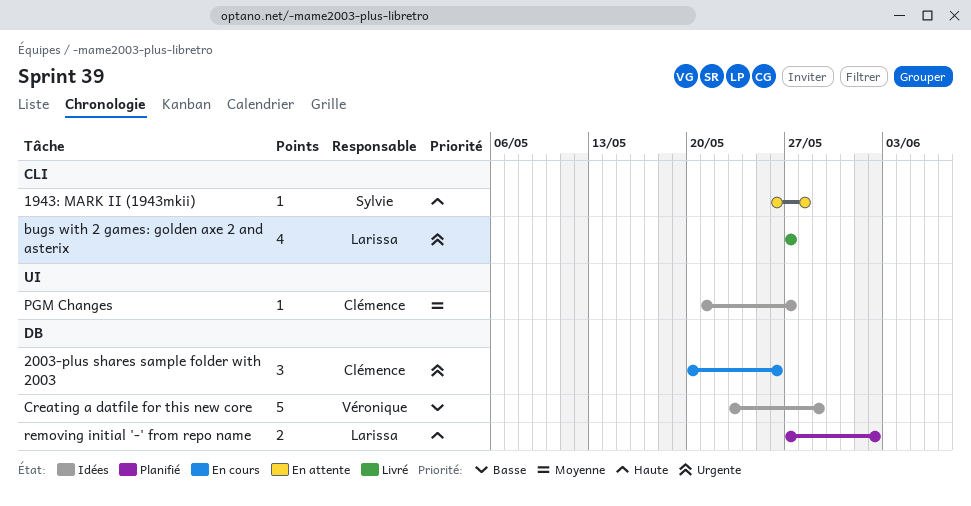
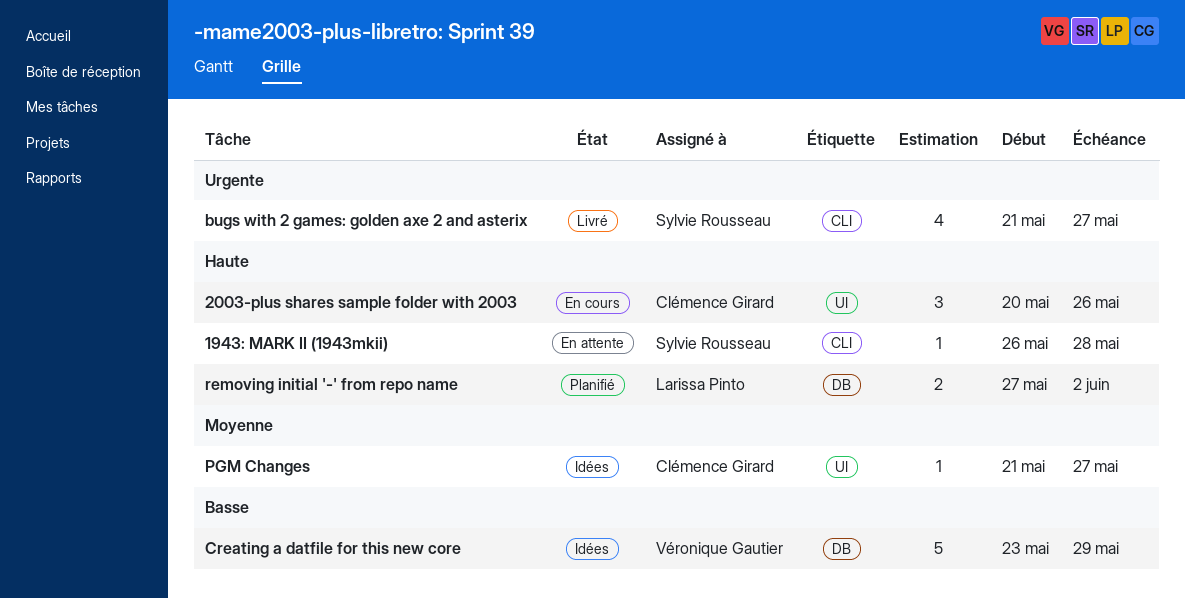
2003-plus shares sample folder with 2003, priority: Urgente -> Haute
2003-plus shares sample folder with 2003, label: DB -> UI
bugs with 2 games: golden axe 2 and asterix, owner: Larissa Pinto -> Sylvie Rousseau
bugs with 2 games: golden axe 2 and asterix, start: May 27 -> May 21

